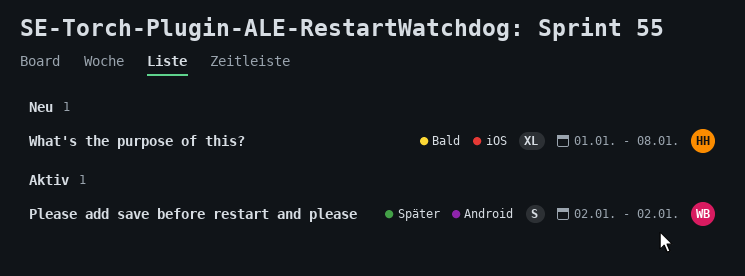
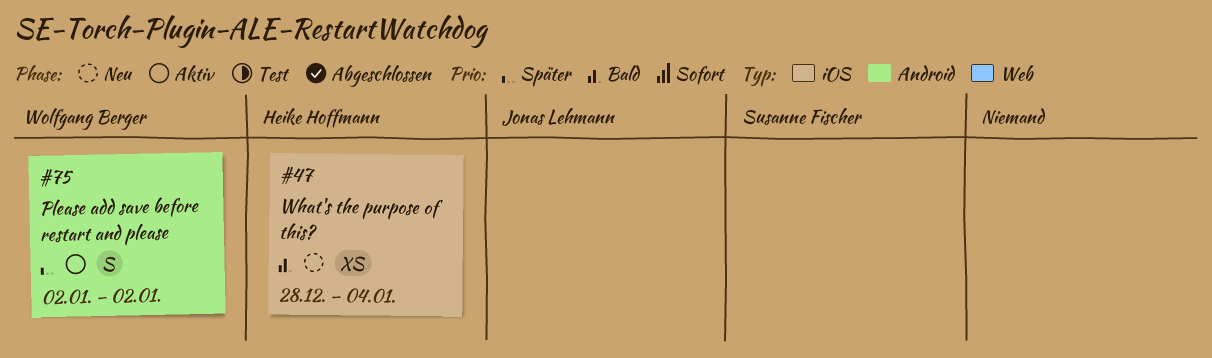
What's the purpose of this?, estimate: XL -> XS
What's the purpose of this?, start: Jan 1 -> Dec 28
What's the purpose of this?, due: Jan 8 -> Jan 4

